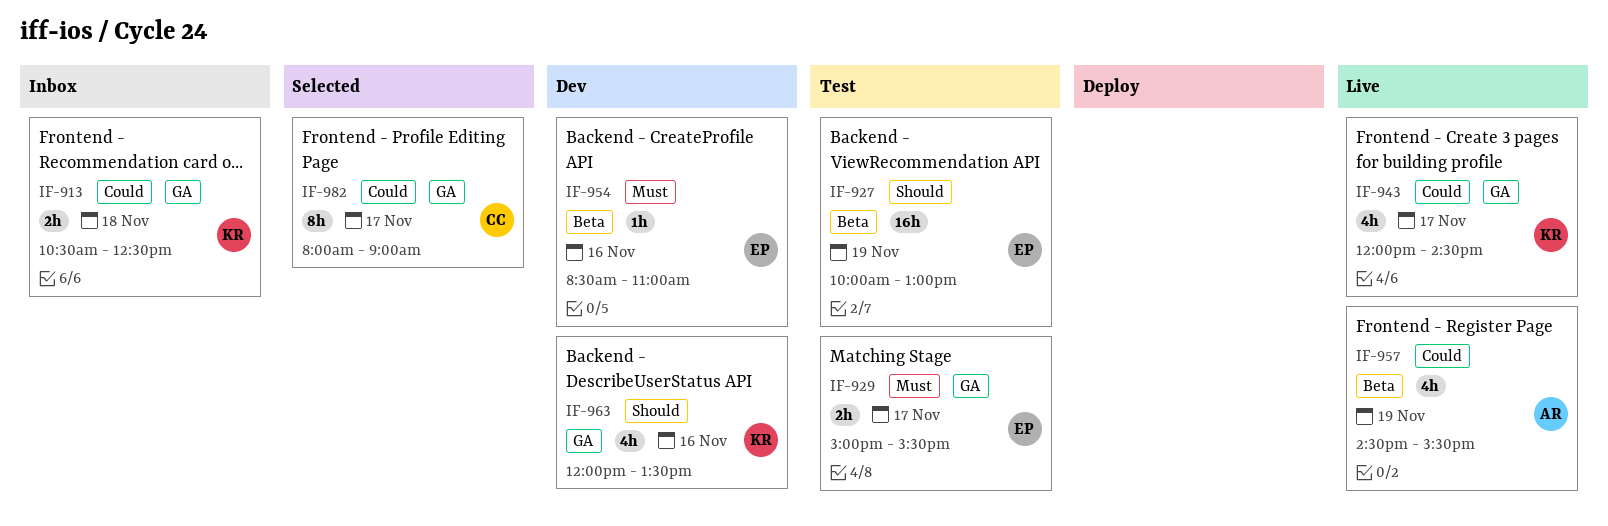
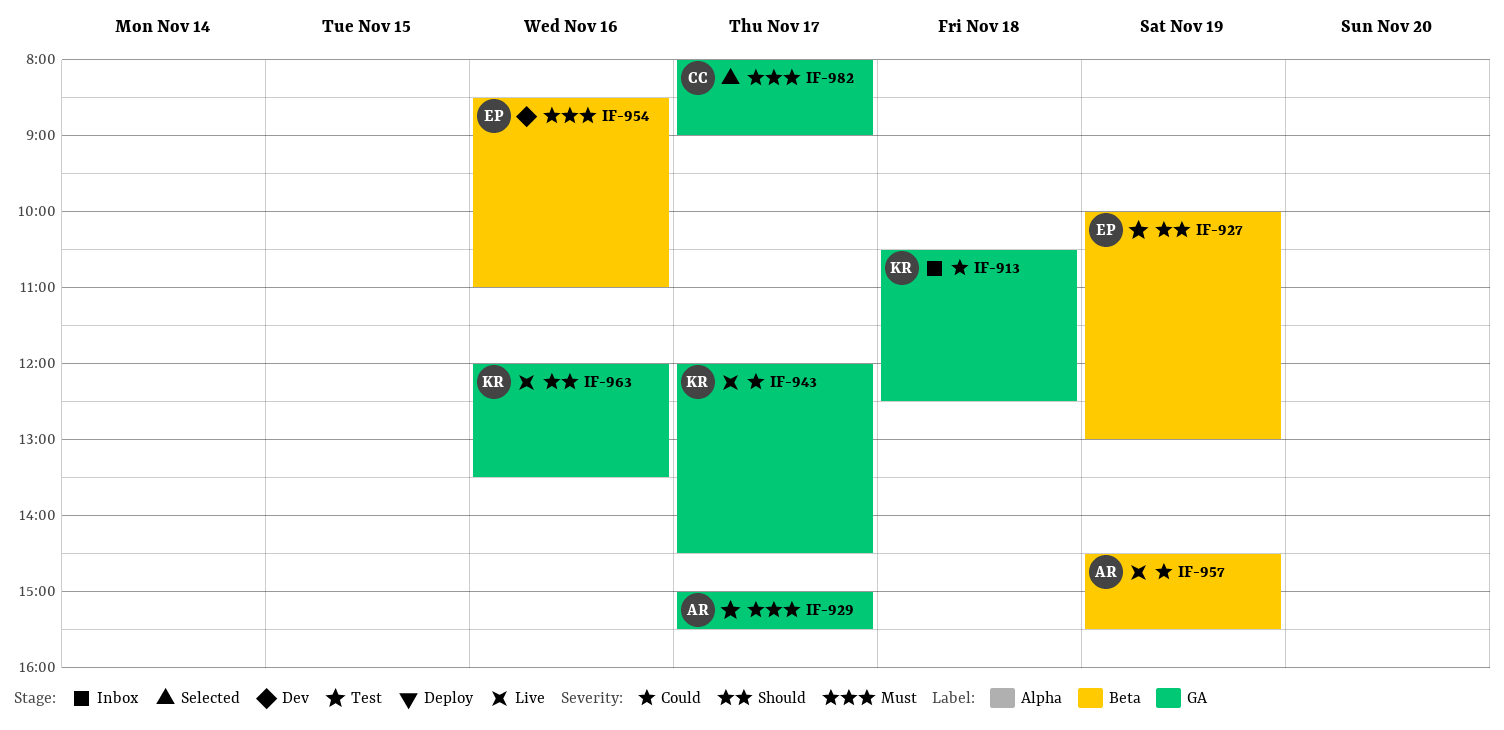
IF-929, owner: EP -> AR
IF-963, status: Dev -> Live
IF-982, priority: Could -> Must

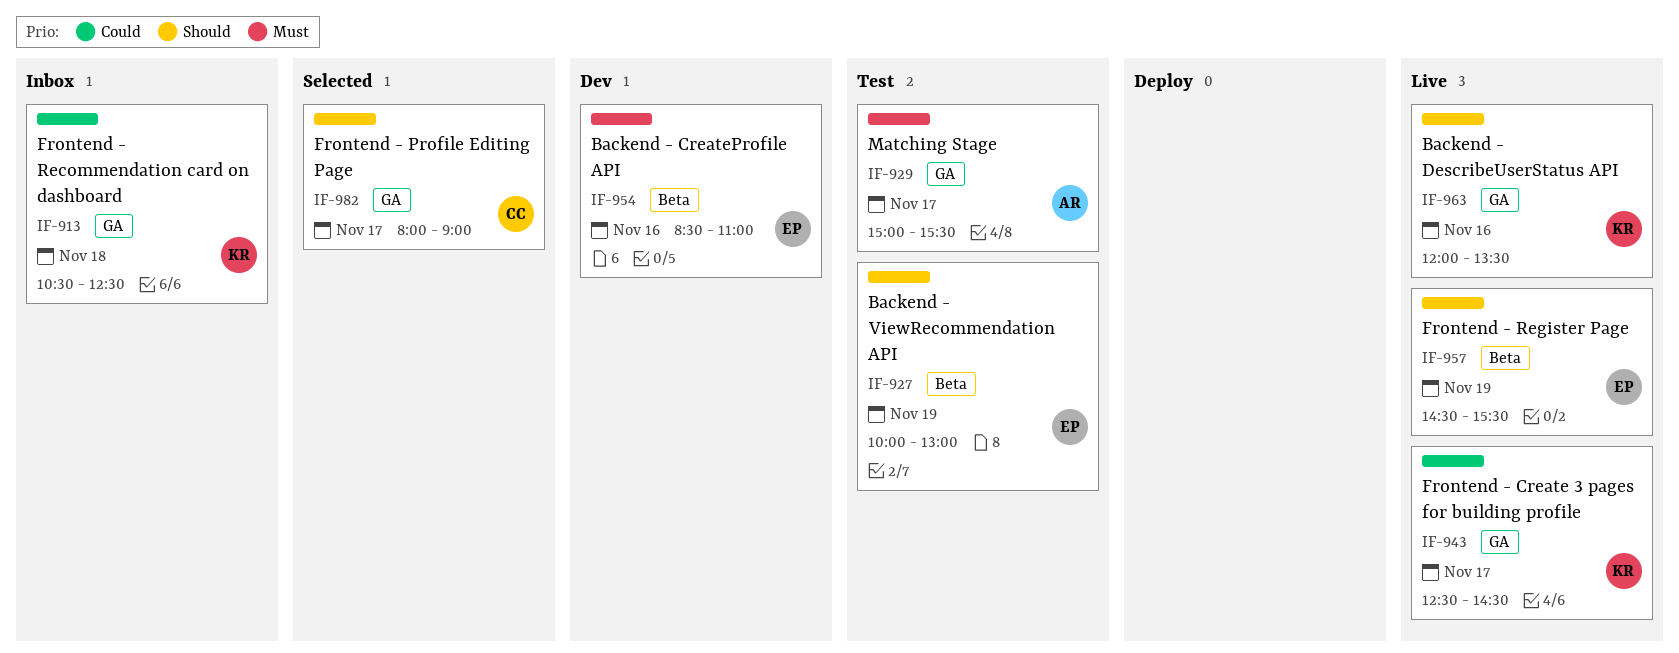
IF-943, begins: 12:00 -> 12:30
IF-957, owner: AR -> EP
IF-957, priority: Could -> Should
IF-982, priority: Must -> Should

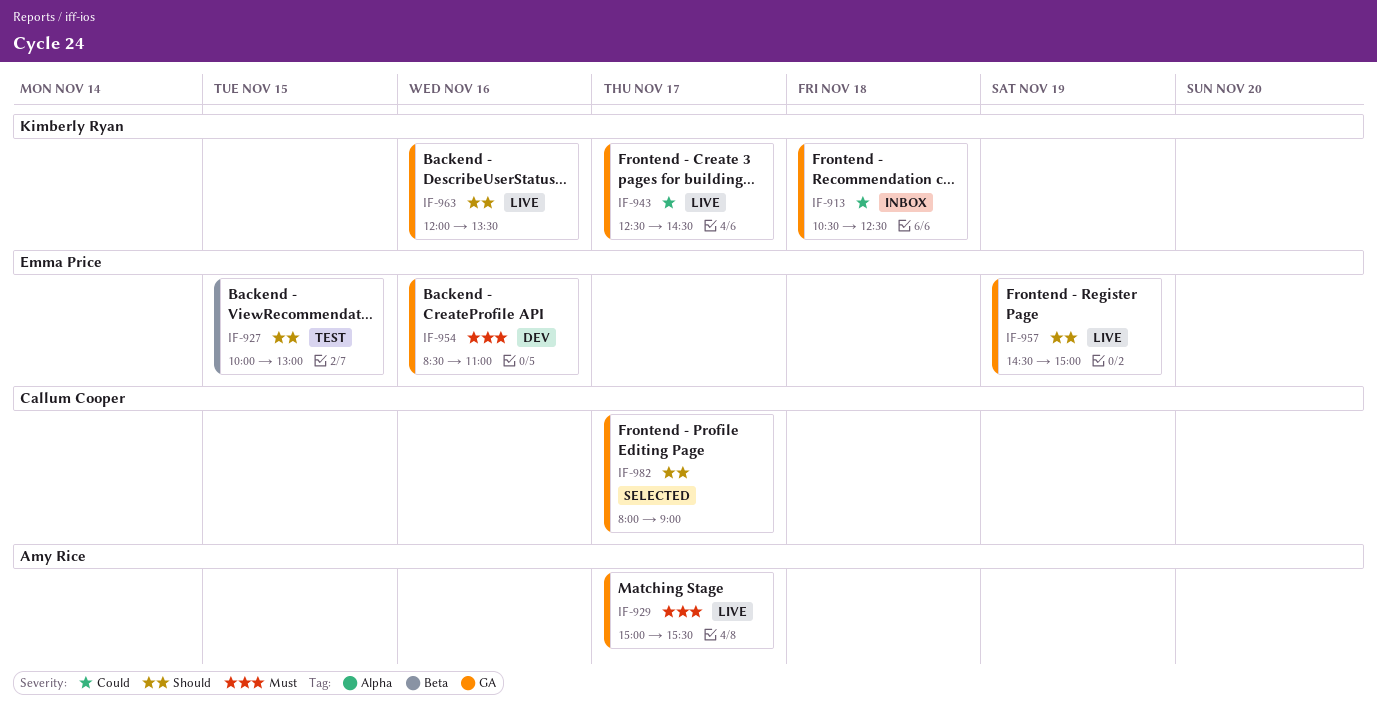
IF-927, day: Nov 19 -> Nov 15
IF-929, status: Test -> Live
IF-954, label: Beta -> GA
IF-957, label: Beta -> GA
IF-957, ends: 15:30 -> 15:00

